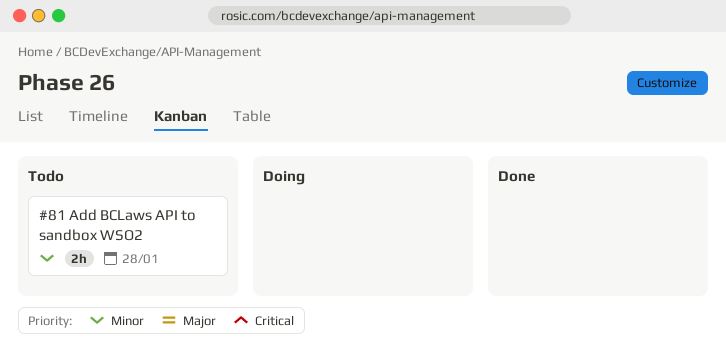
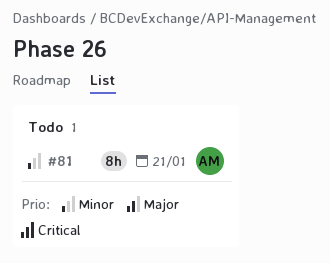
#81, estimate: 2h -> 8h
#81, due: Jan 28 -> Jan 21

